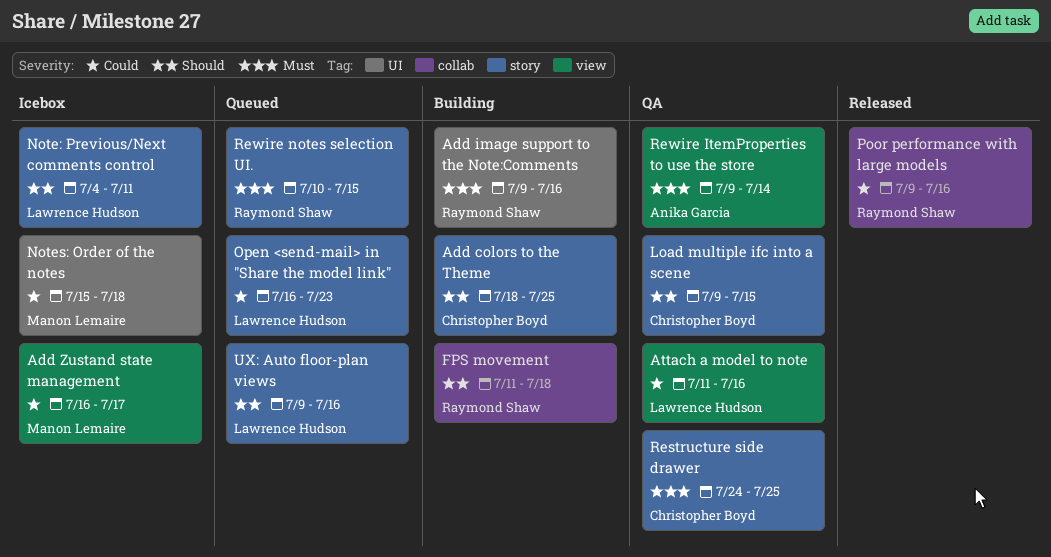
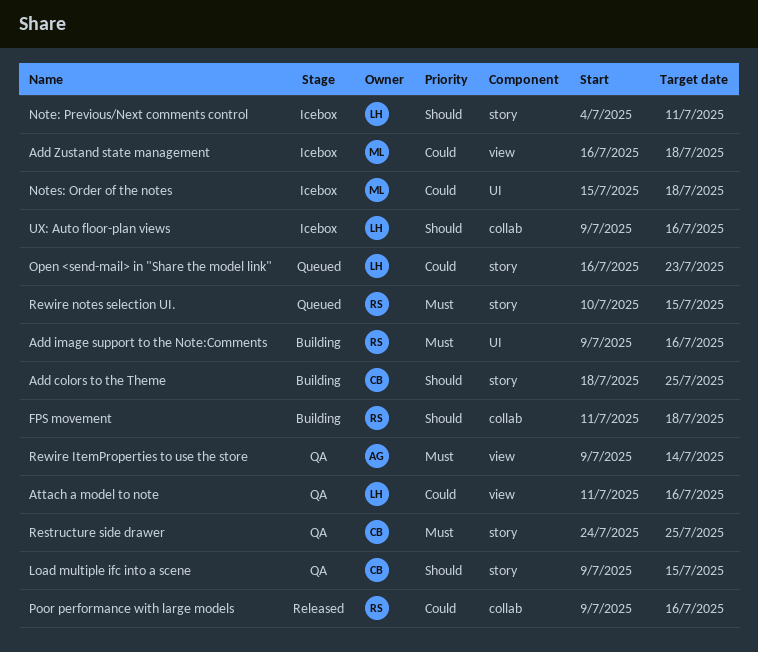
Add Zustand state management, due: Jul 17 -> Jul 18
UX: Auto floor-plan views, status: Queued -> Icebox
UX: Auto floor-plan views, label: story -> collab

